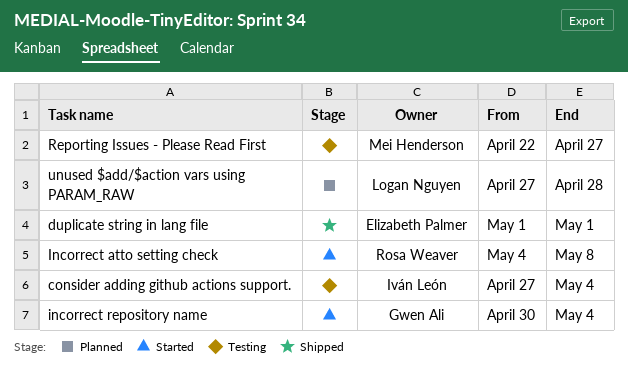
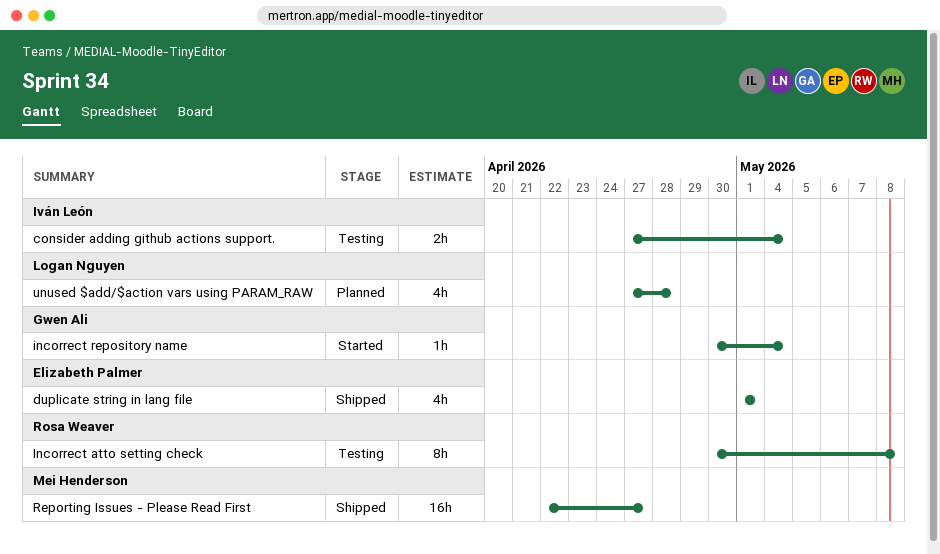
Incorrect atto setting check, status: Started -> Testing
Incorrect atto setting check, start: May 4 -> Apr 30
Reporting Issues - Please Read First, status: Testing -> Shipped

